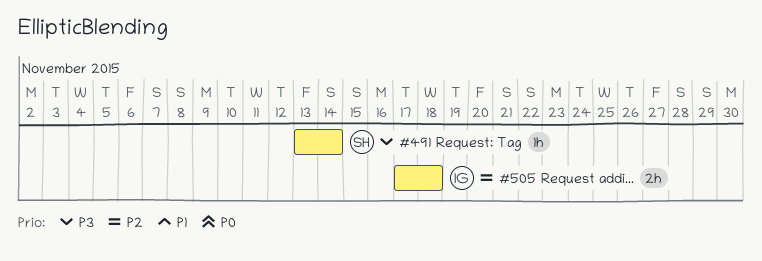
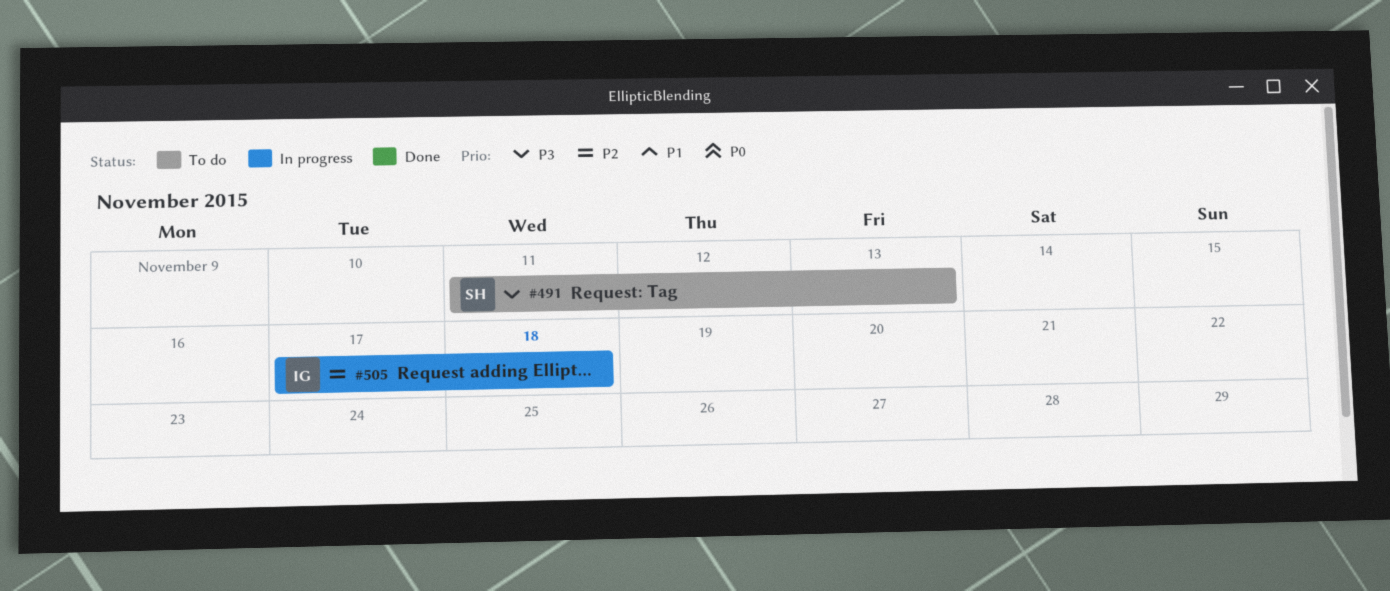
#491, start: Nov 13 -> Nov 11
#491, due: Nov 14 -> Nov 13

